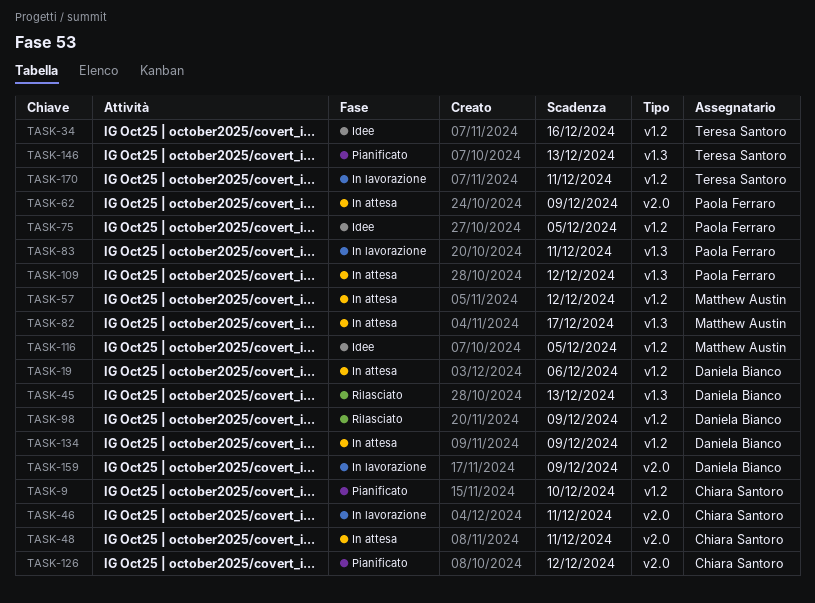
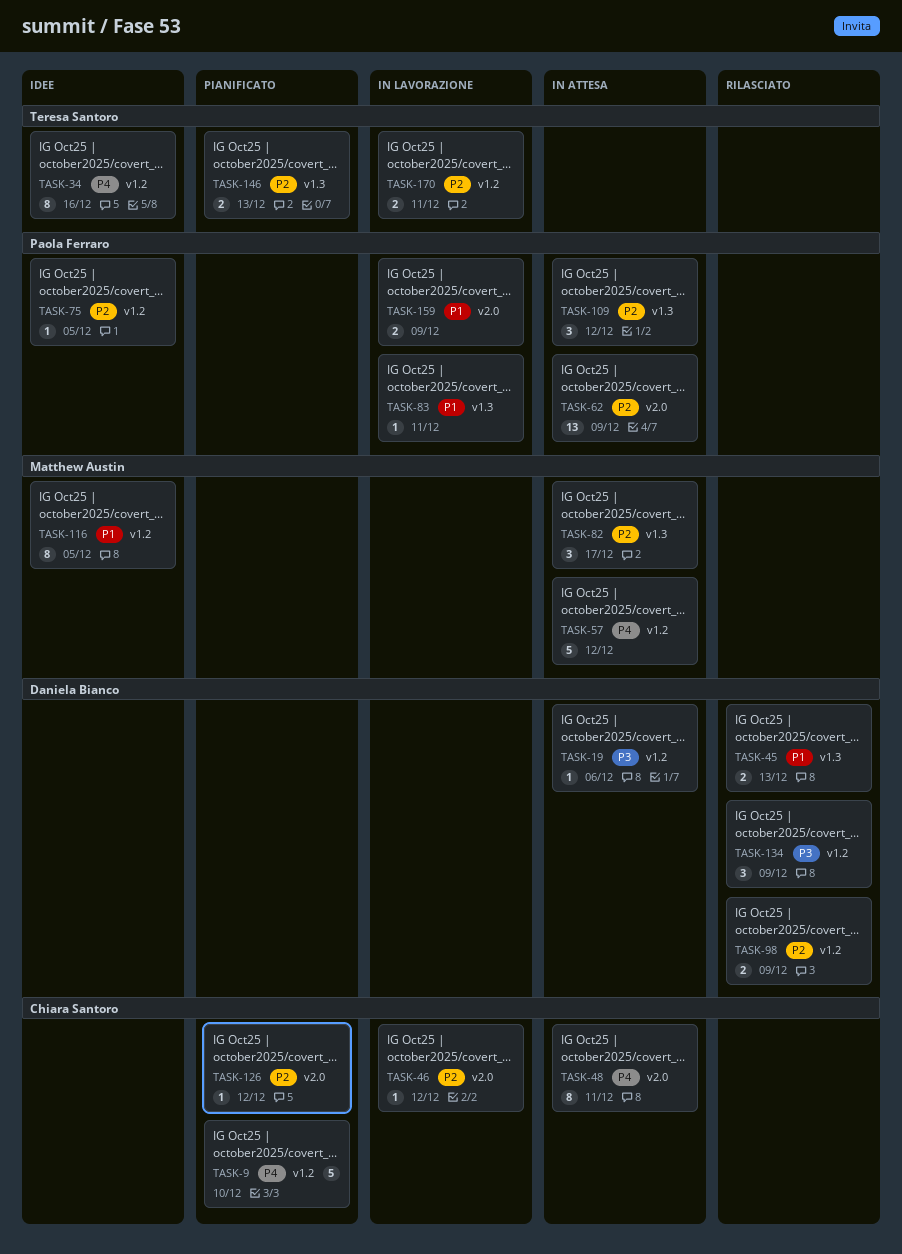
TASK-46, due: Dec 11 -> Dec 12
TASK-134, status: In attesa -> Rilasciato
TASK-159, owner: Daniela Bianco -> Paola Ferraro

